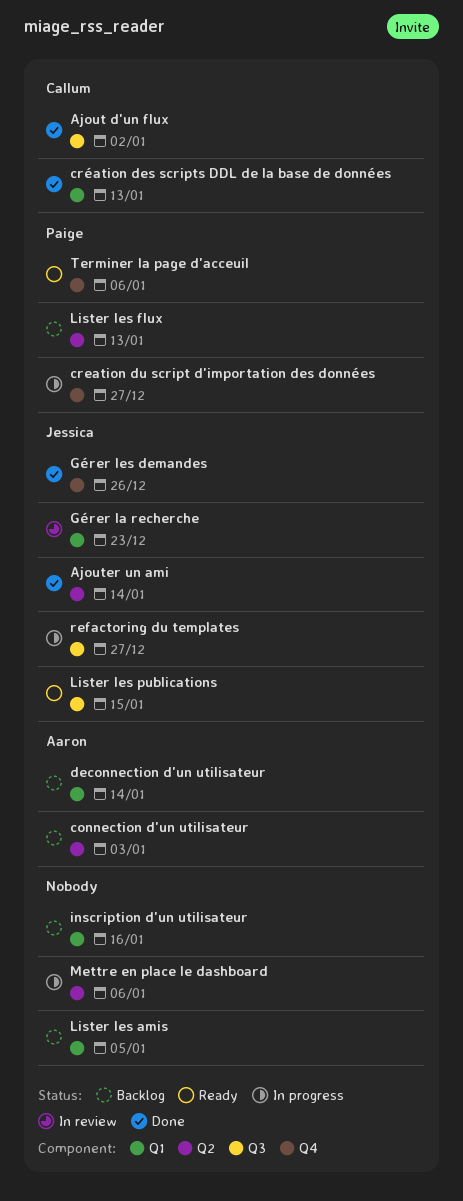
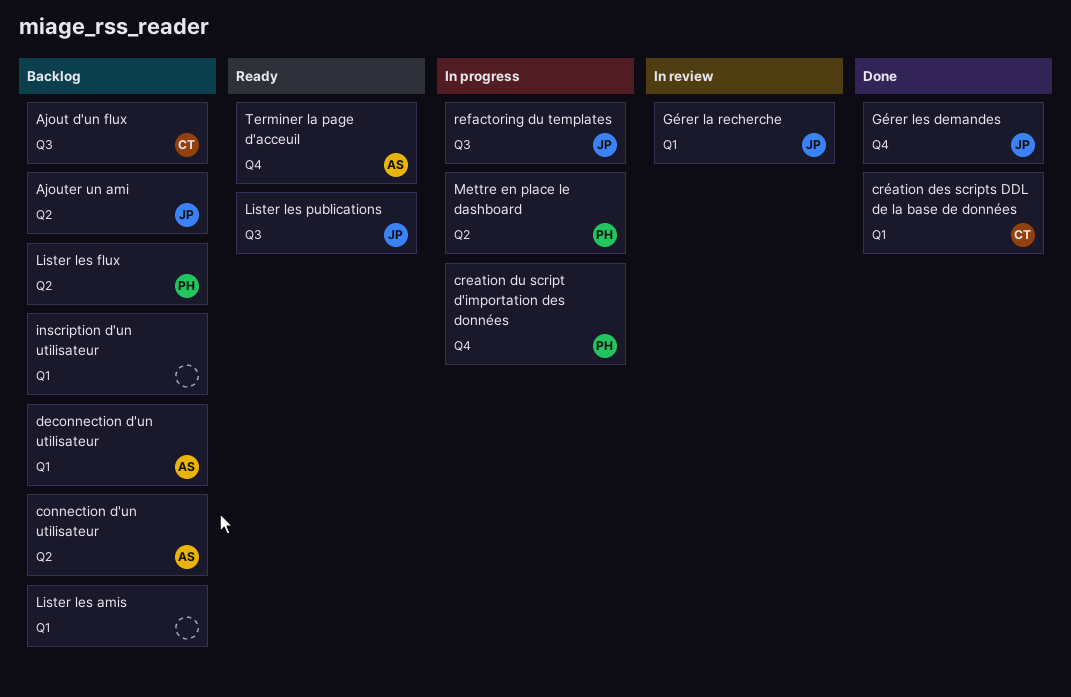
Ajout d'un flux, status: Done -> Backlog
Ajouter un ami, status: Done -> Backlog
Mettre en place le dashboard, owner: none -> Paige
Terminer la page d'acceuil, owner: Paige -> Aaron

